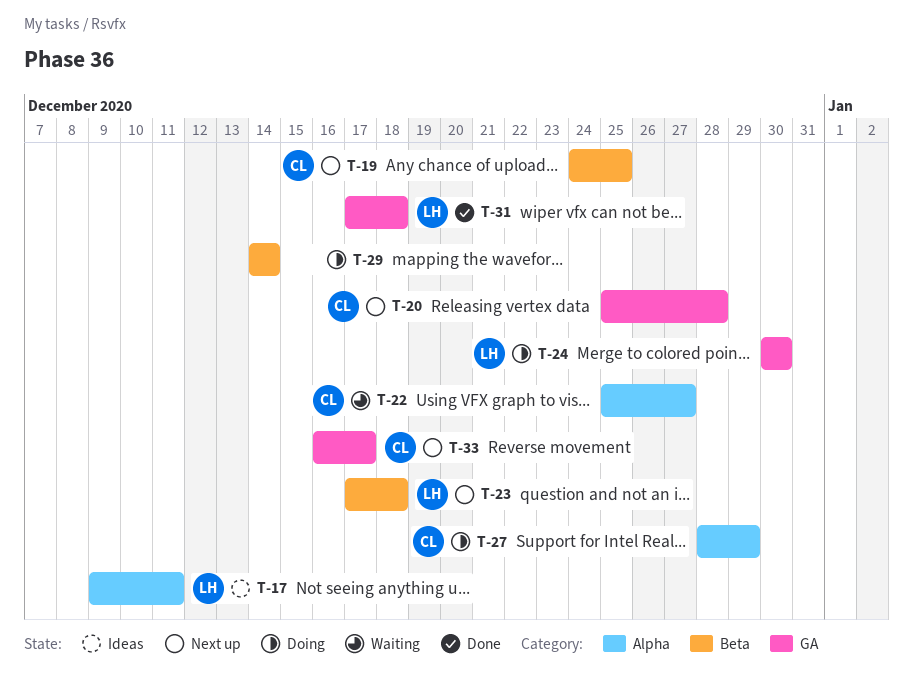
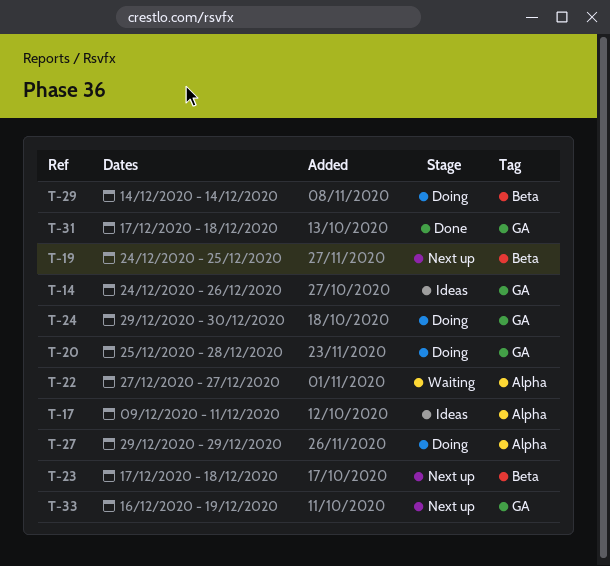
T-14: none -> present
T-20, status: Next up -> Doing
T-22, start: Dec 25 -> Dec 27
T-24, start: Dec 30 -> Dec 29
T-27, start: Dec 28 -> Dec 29
T-33, due: Dec 17 -> Dec 19

